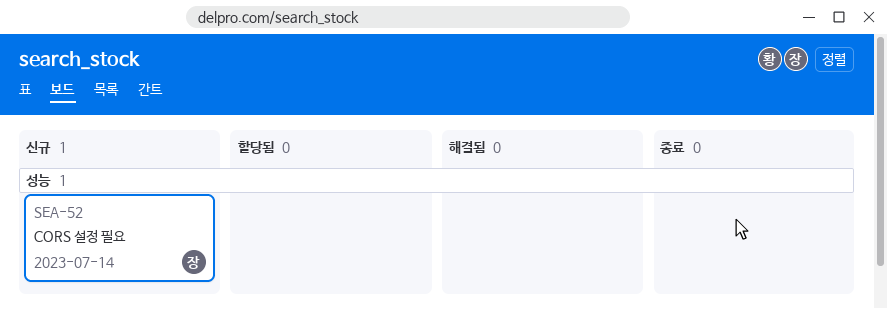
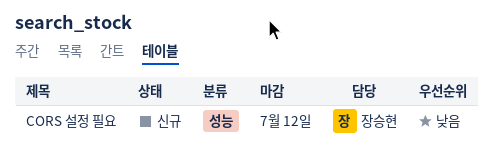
CORS 설정 필요, due: Jul 14 -> Jul 12

